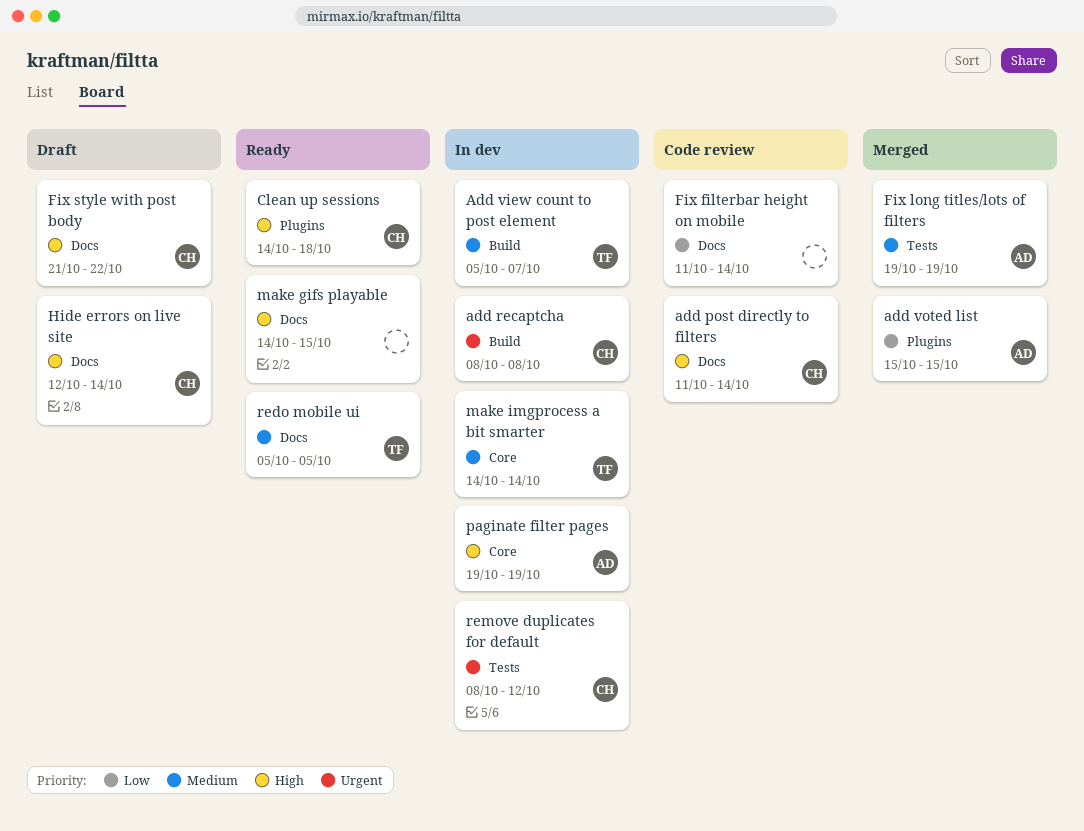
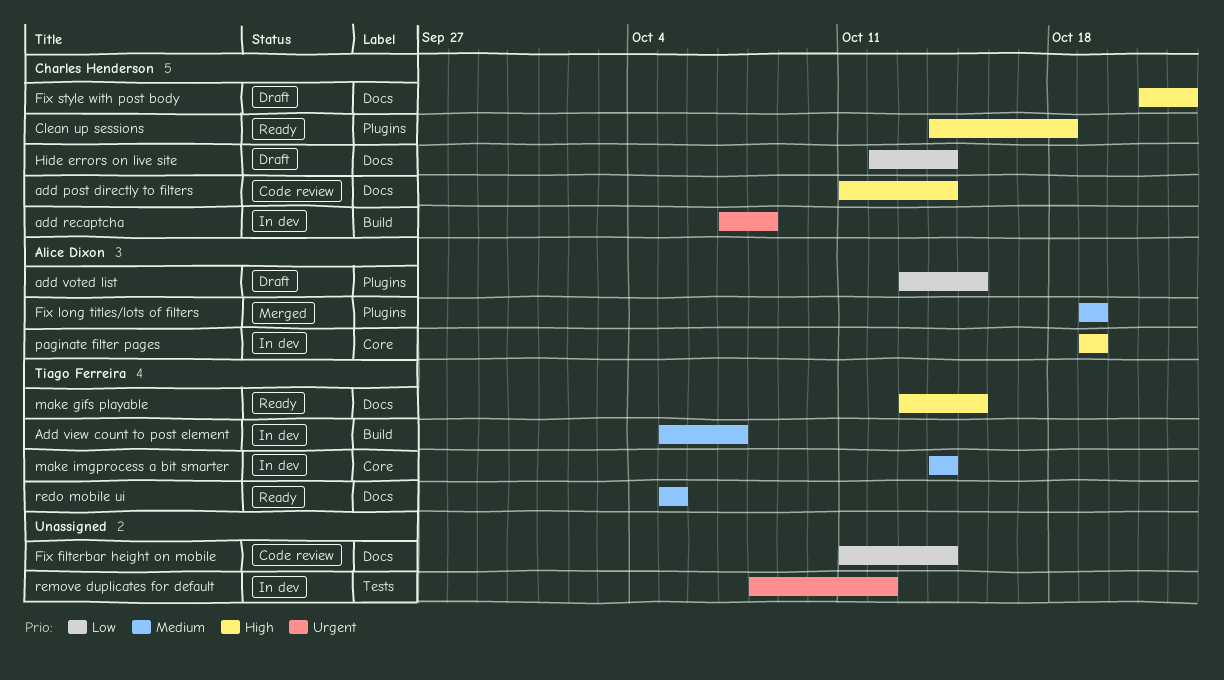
add recaptcha, start: Oct 8 -> Oct 7
add voted list, status: Merged -> Draft
add voted list, start: Oct 15 -> Oct 13
Fix long titles/lots of filters, label: Tests -> Plugins
Hide errors on live site, priority: High -> Low
make gifs playable, owner: none -> Tiago Ferreira
make gifs playable, start: Oct 14 -> Oct 13
remove duplicates for default, owner: Charles Henderson -> none

